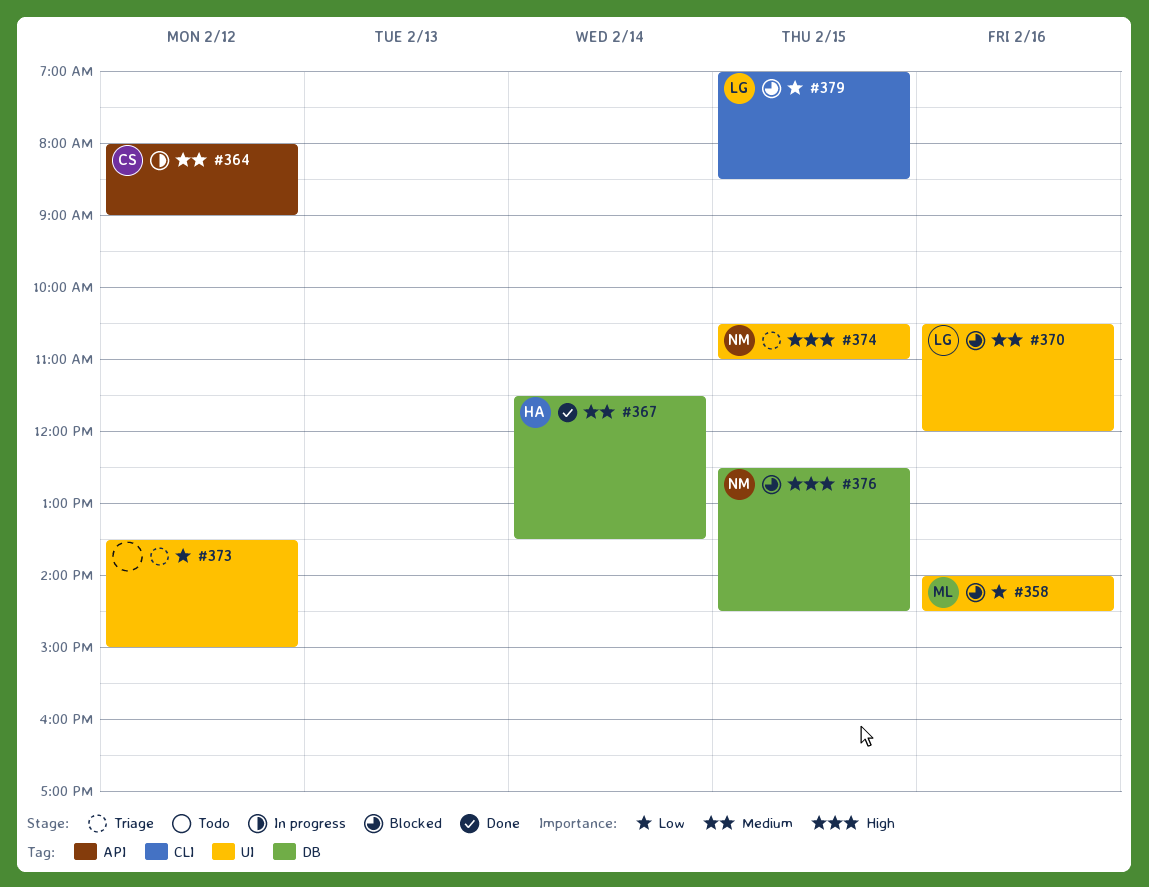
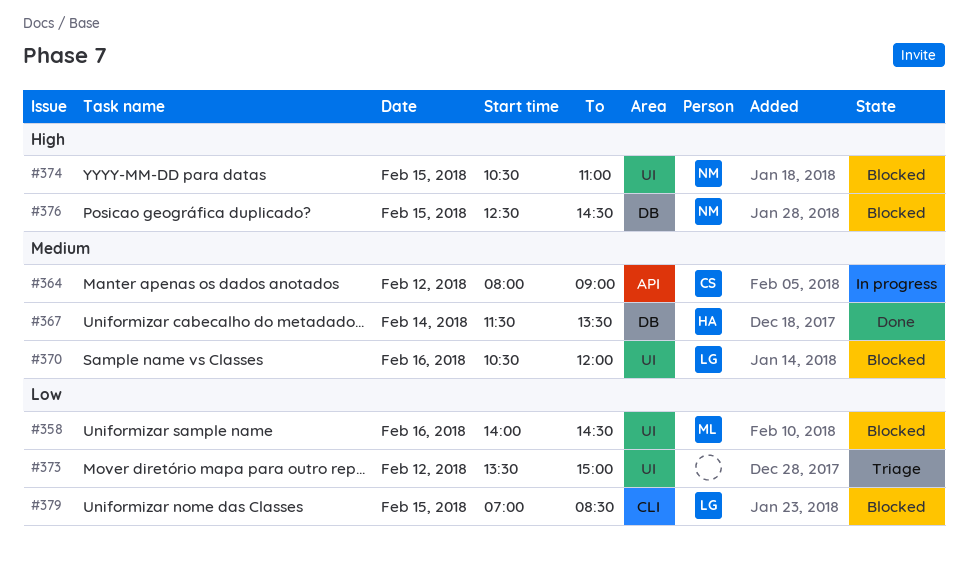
#374, status: Triage -> Blocked

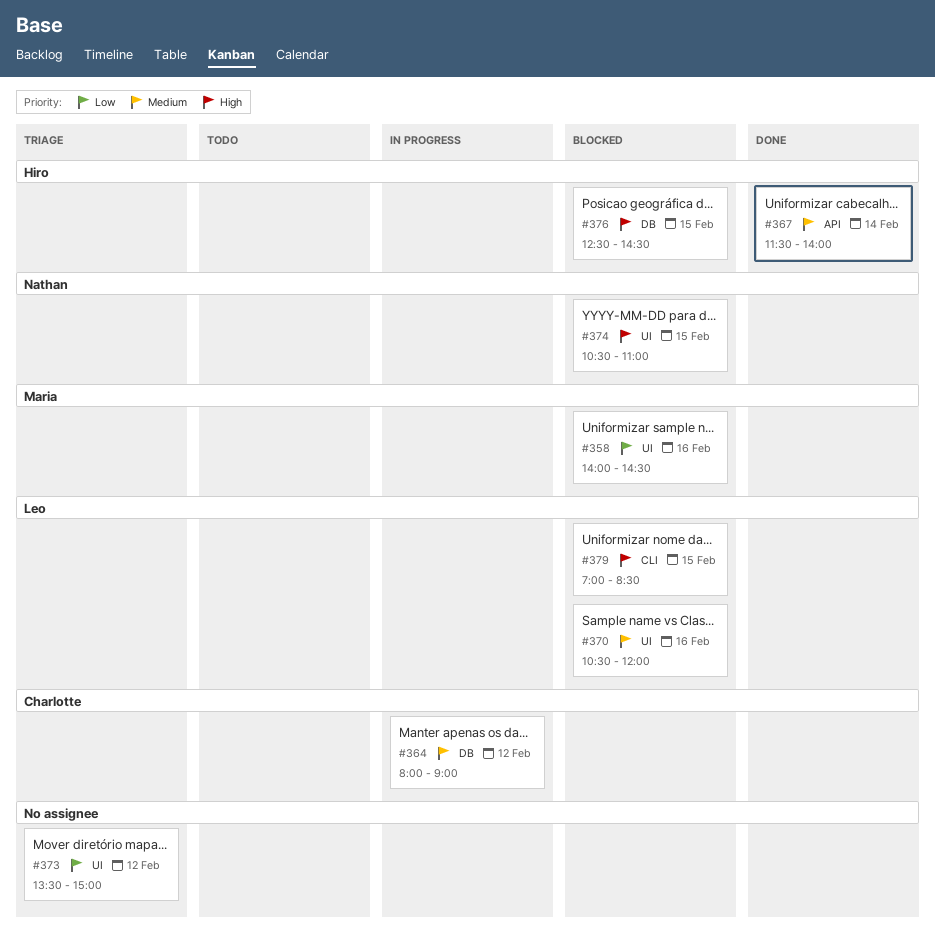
#364, label: API -> DB
#367, label: DB -> API
#367, ends: 13:30 -> 14:00
#376, owner: Nathan -> Hiro
#379, priority: Low -> High

